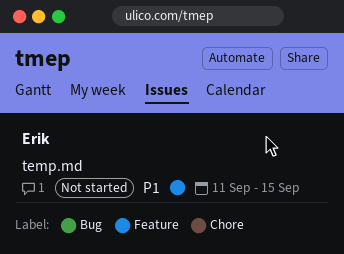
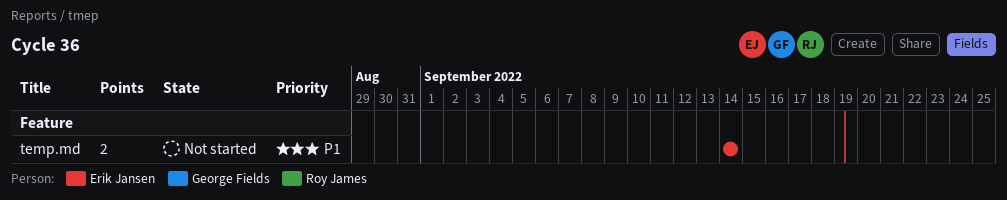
temp.md, start: Sep 11 -> Sep 14
temp.md, due: Sep 15 -> Sep 14

